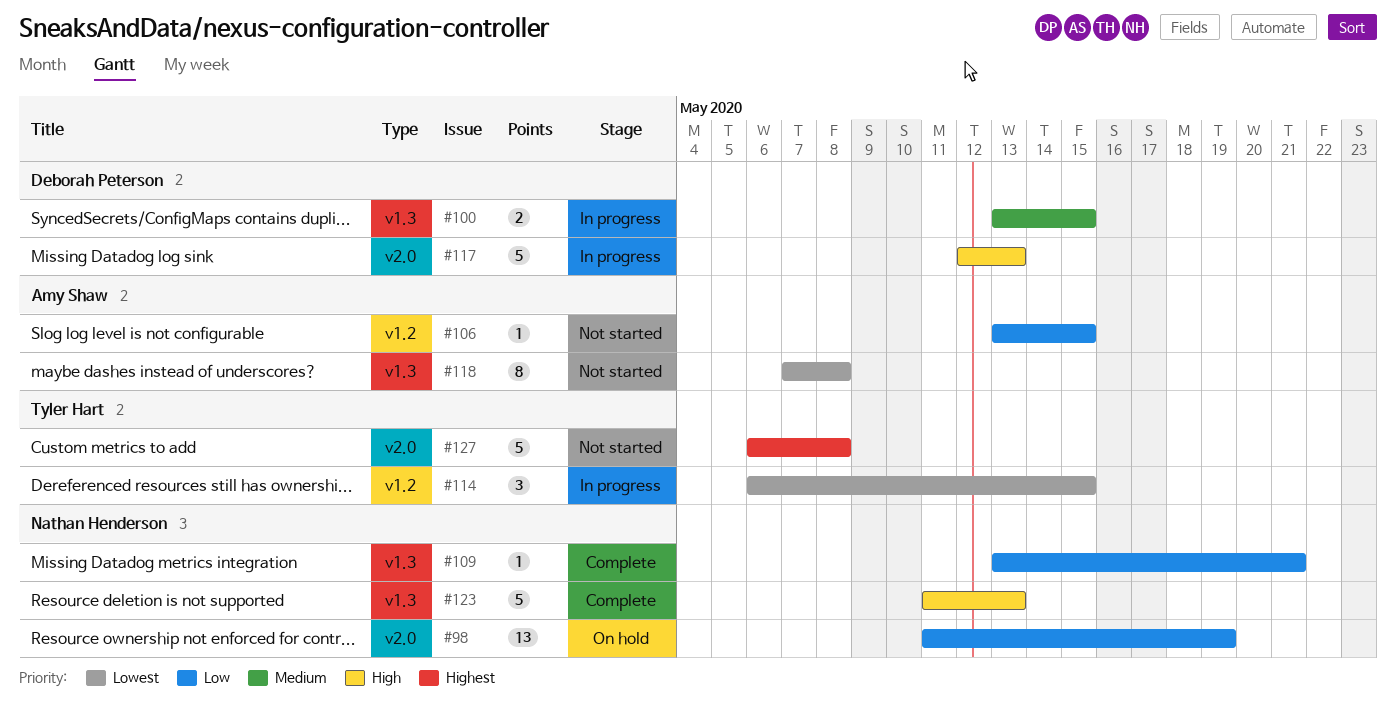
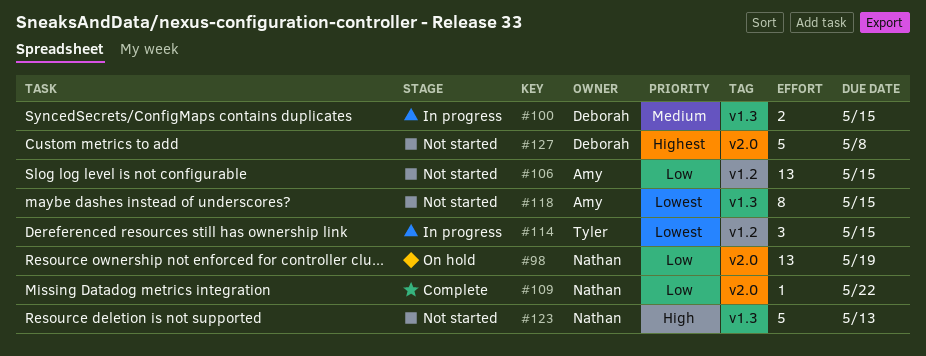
#106, estimate: 1 -> 13
#109, label: v1.3 -> v2.0
#109, due: May 21 -> May 22
#117: present -> none
#118, due: May 8 -> May 15
#123, status: Complete -> Not started
#127, owner: Tyler Hart -> Deborah Peterson

